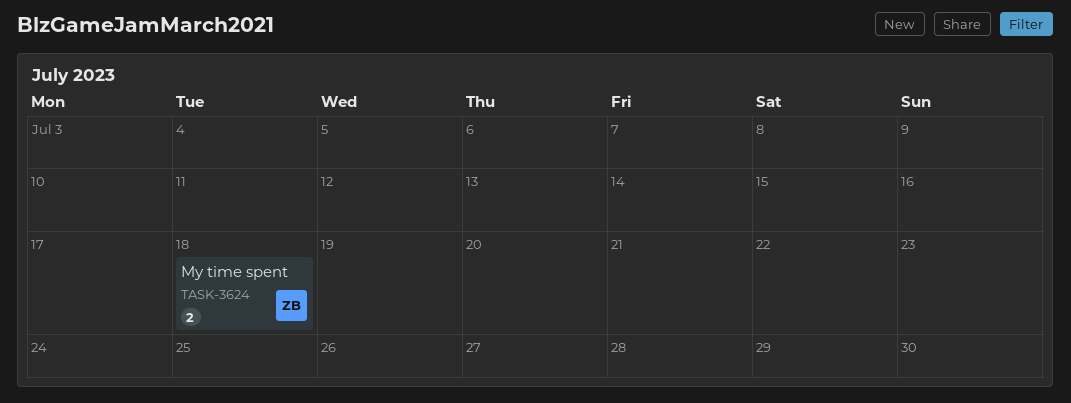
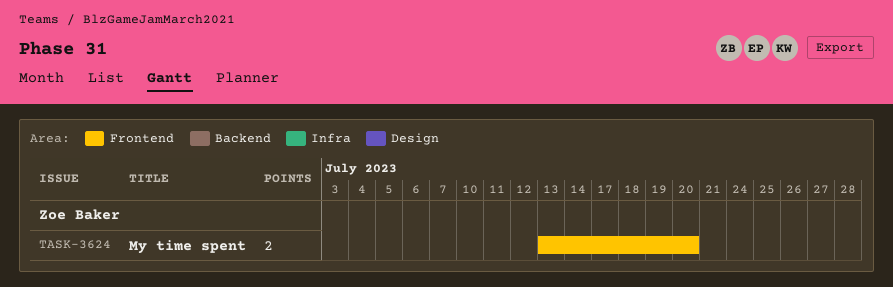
TASK-3624, due: Jul 18 -> Jul 20

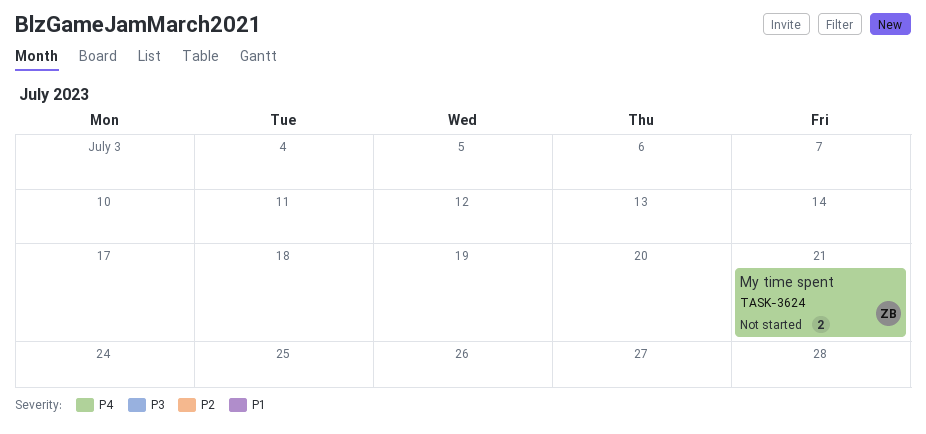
TASK-3624, due: Jul 20 -> Jul 21

